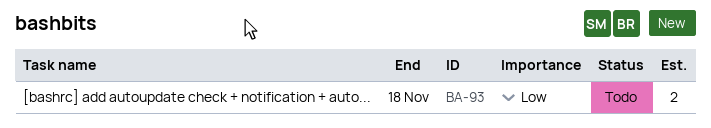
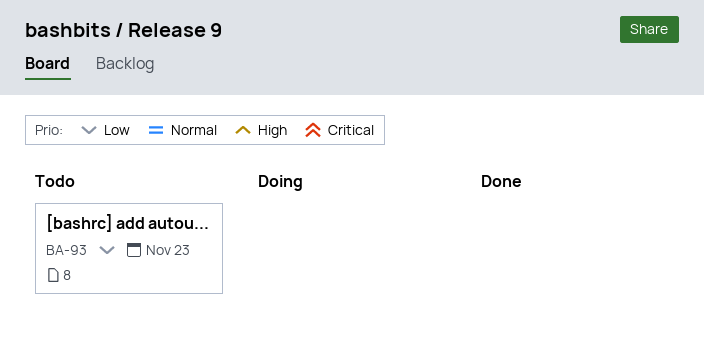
BA-93, due: Nov 18 -> Nov 23

